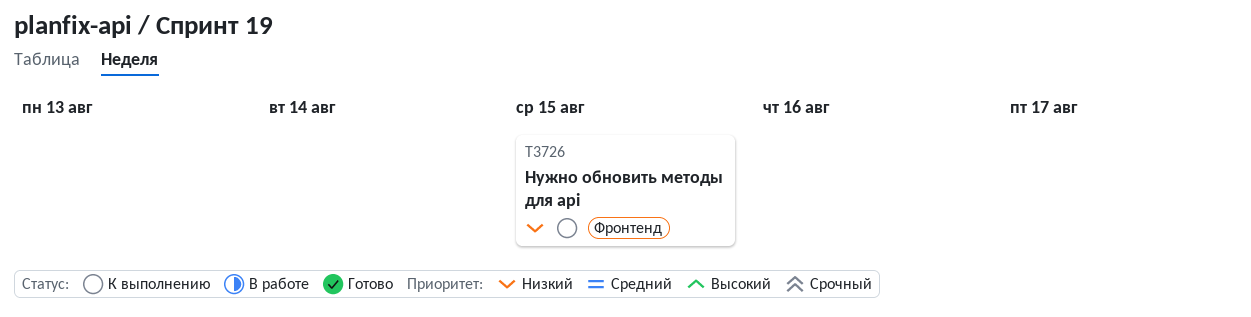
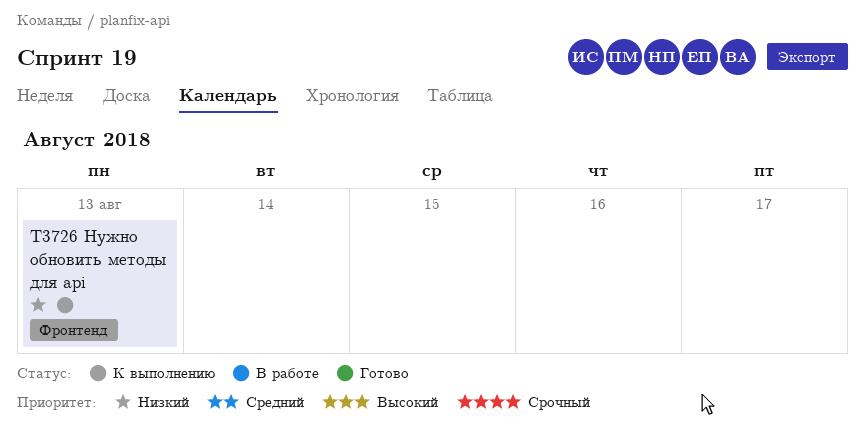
T3726, due: Aug 15 -> Aug 13

